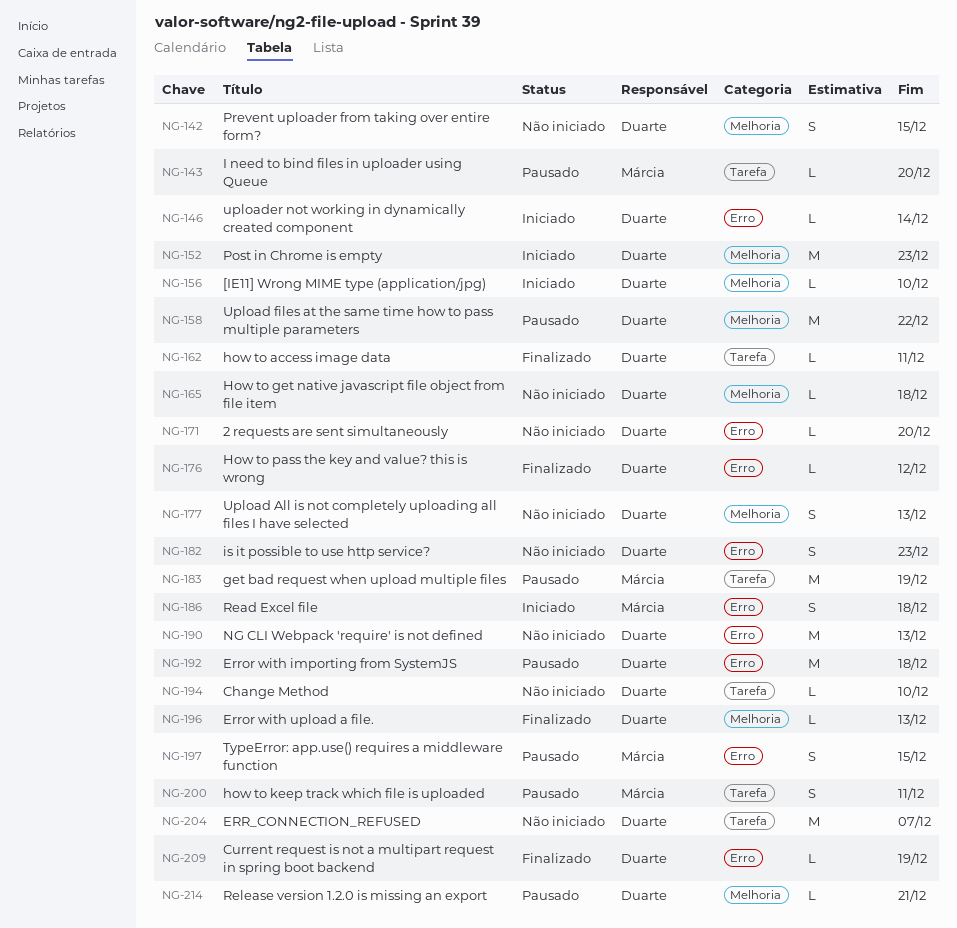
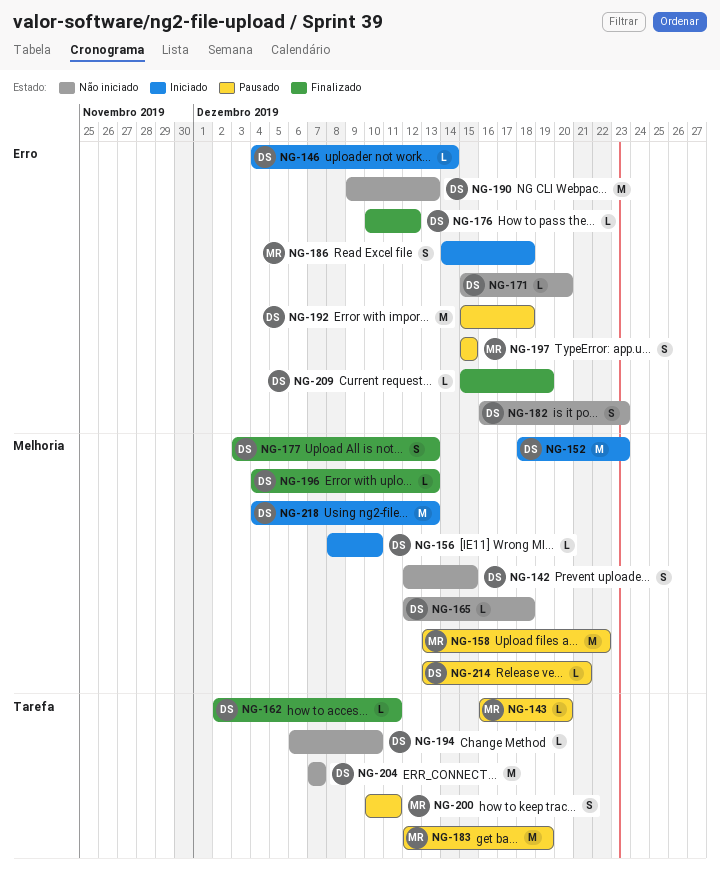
NG-158, owner: Duarte -> Márcia
NG-177, status: Não iniciado -> Finalizado
NG-218: none -> present

